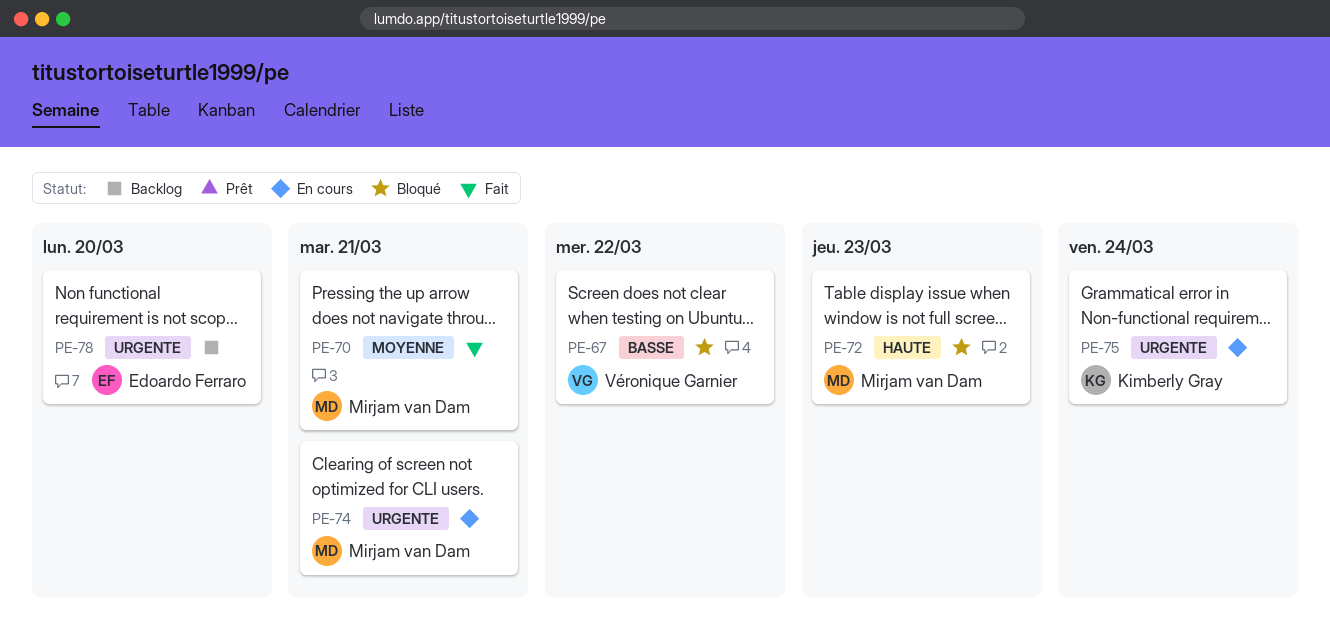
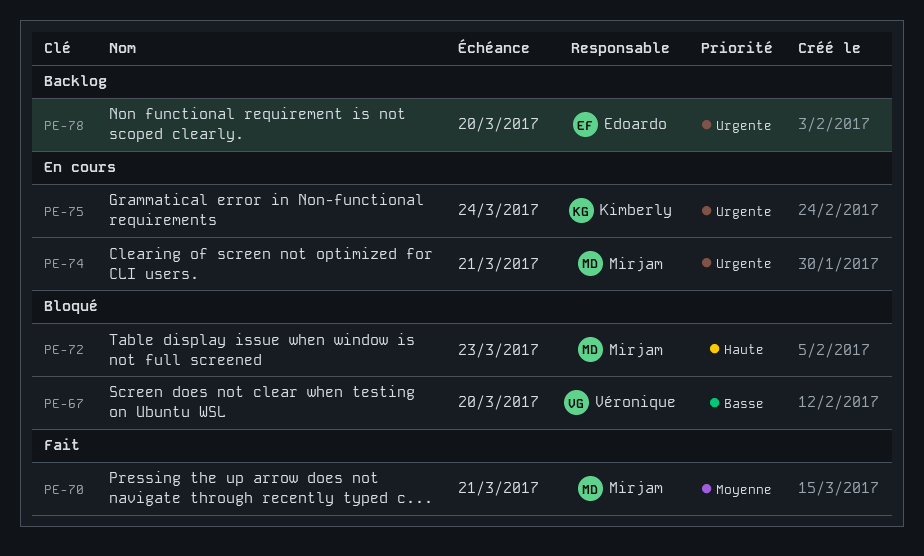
PE-67, due: Mar 22 -> Mar 20

